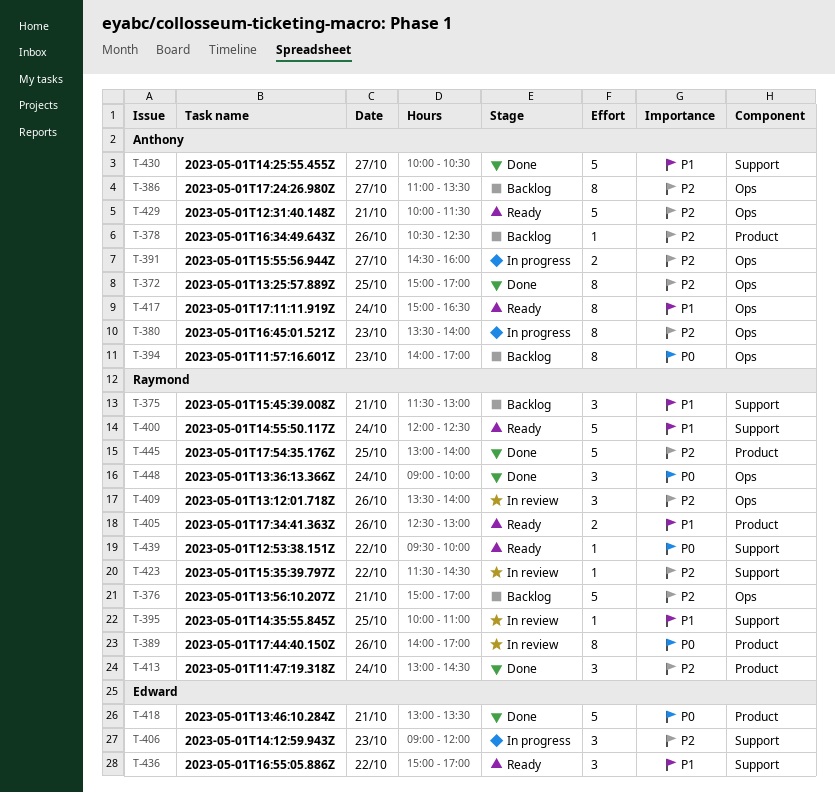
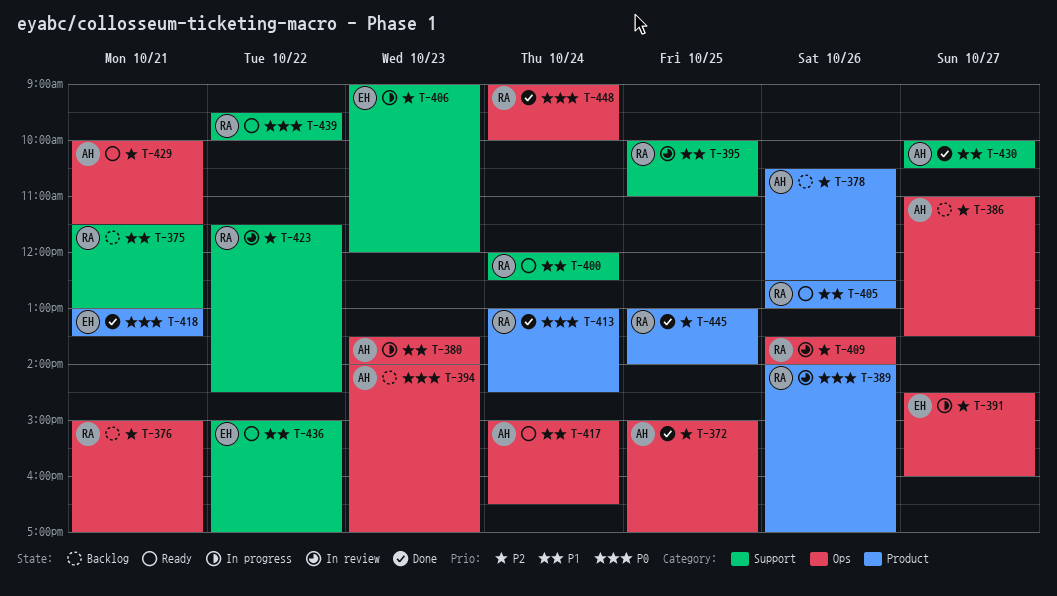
T-380, priority: P2 -> P1
T-391, owner: Anthony -> Edward
T-413, priority: P2 -> P0

